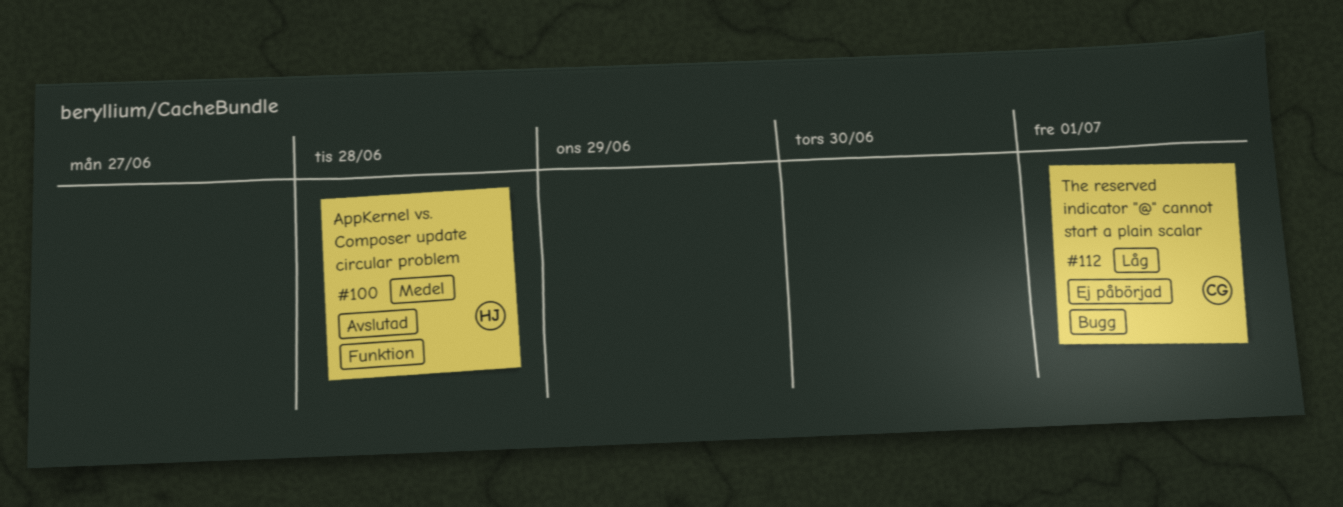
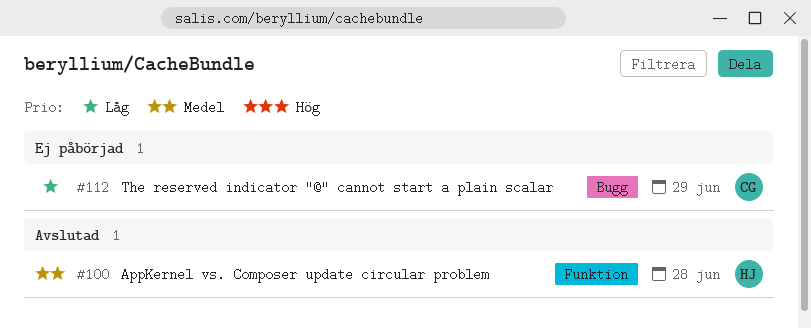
#112, due: Jul 1 -> Jun 29

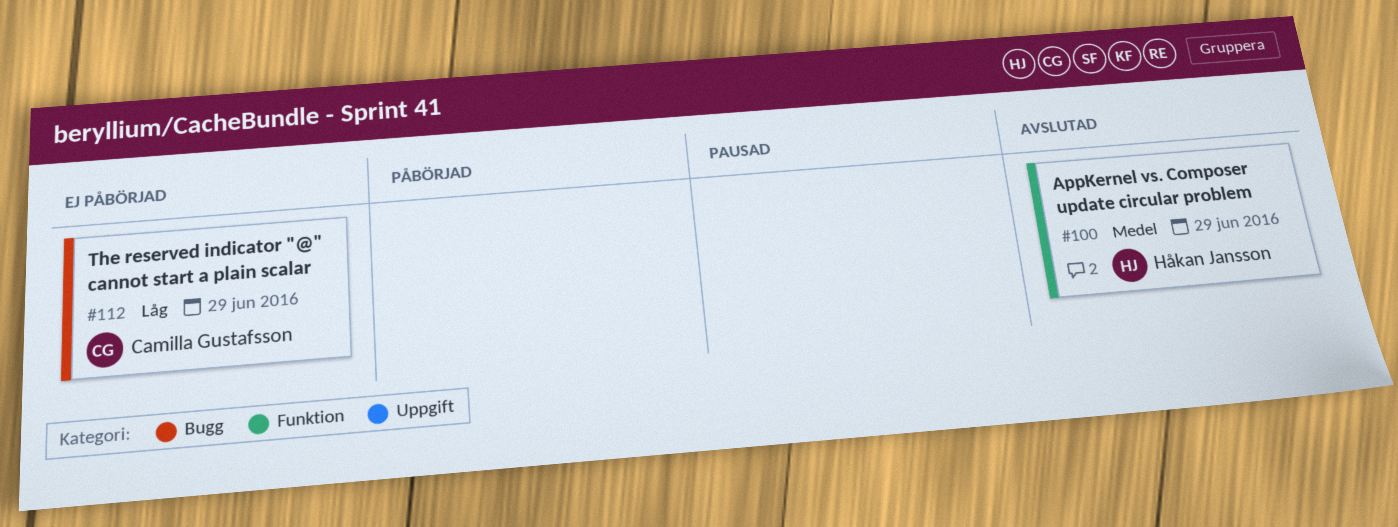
#100, due: Jun 28 -> Jun 29

